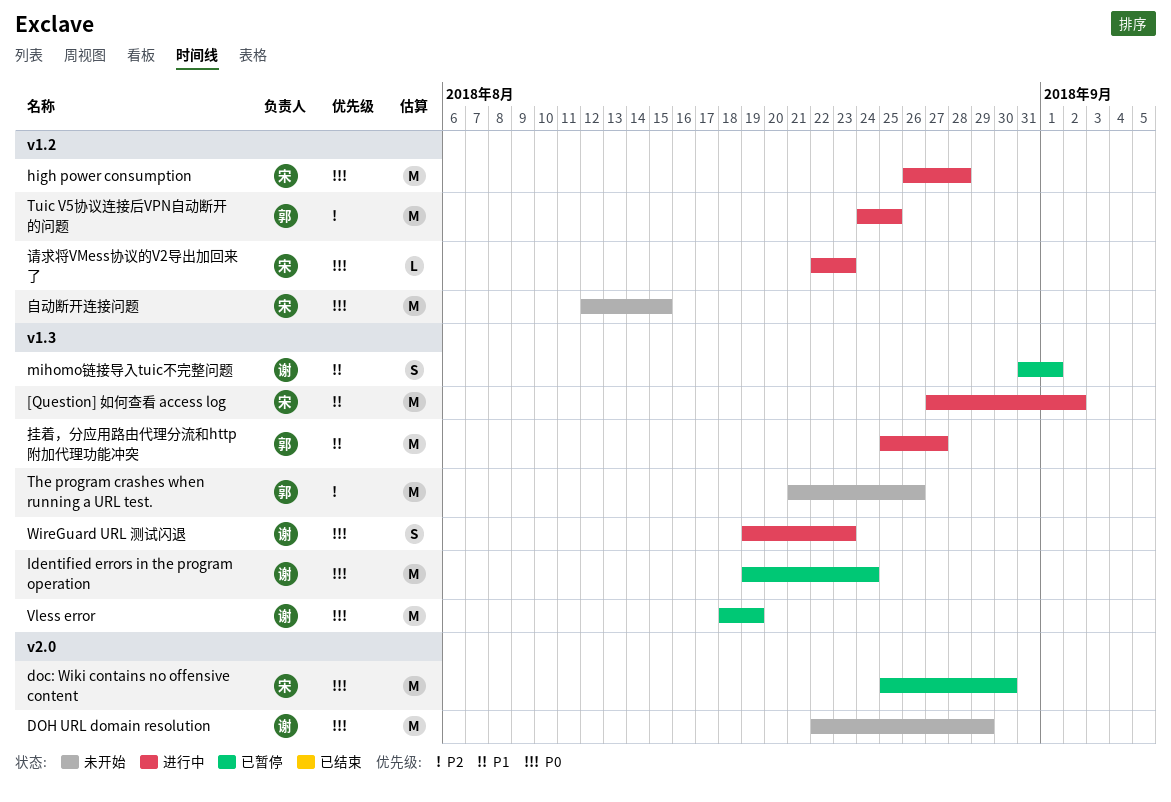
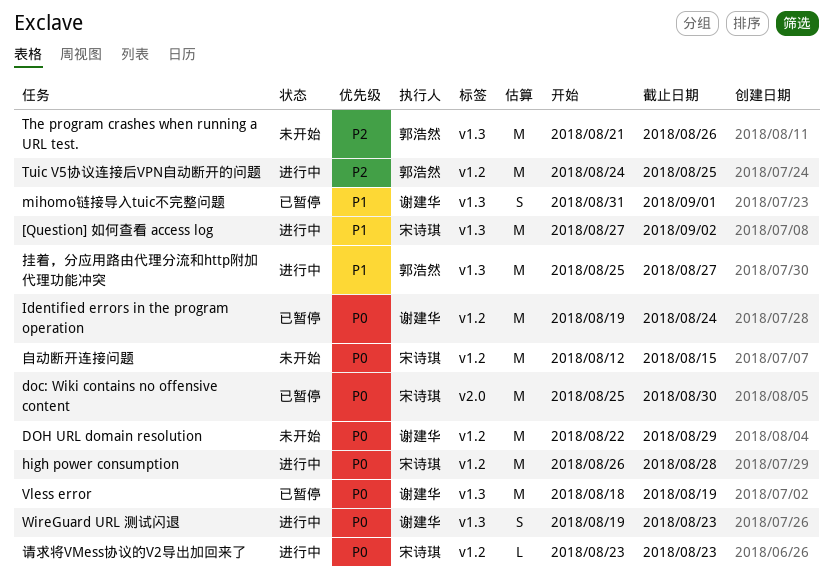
DOH URL domain resolution, label: v2.0 -> v1.2
Identified errors in the program operation, label: v1.3 -> v1.2
请求将VMess协议的V2导出加回来了, start: Aug 22 -> Aug 23

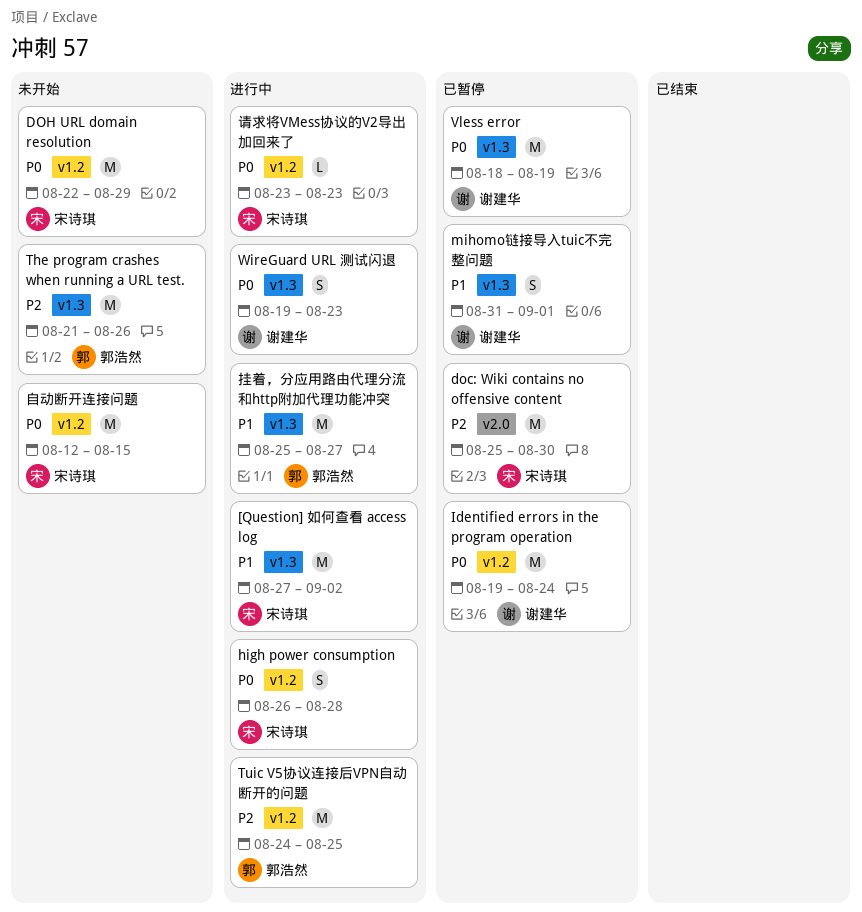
doc: Wiki contains no offensive content, priority: P0 -> P2
DOH URL domain resolution, owner: 谢建华 -> 宋诗琪
high power consumption, estimate: M -> S

